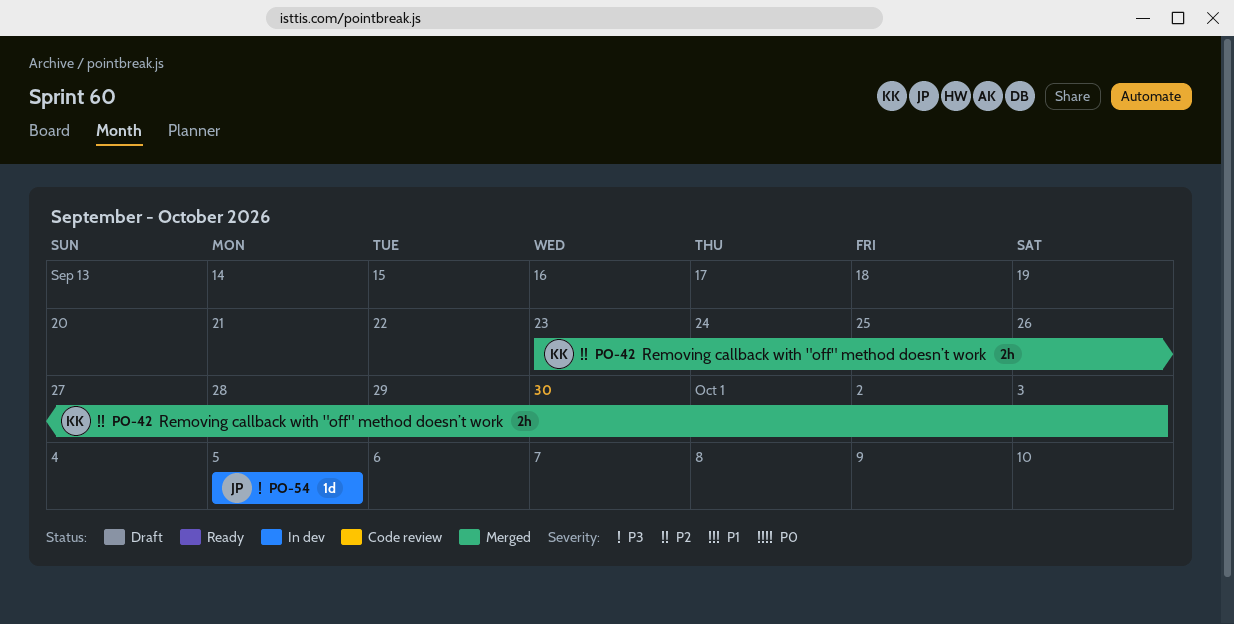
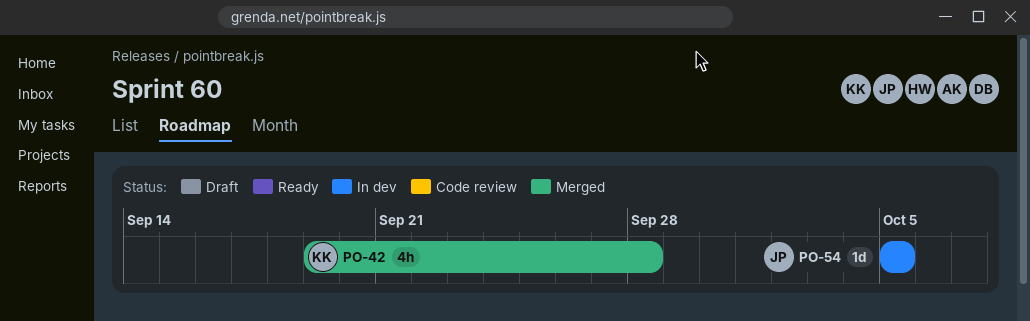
PO-42, estimate: 2h -> 4h
PO-42, start: Sep 23 -> Sep 19
PO-42, due: Oct 3 -> Sep 28

